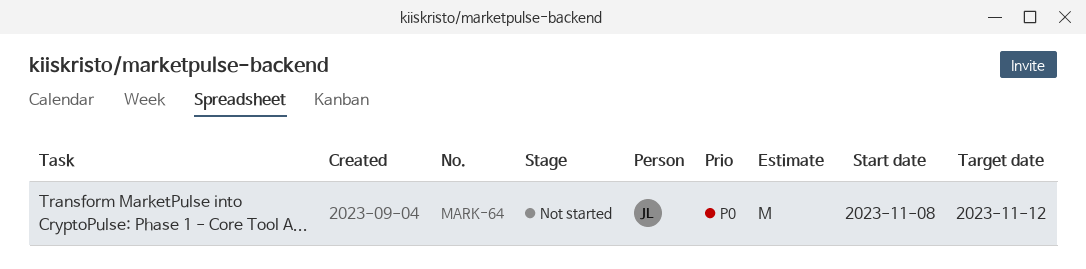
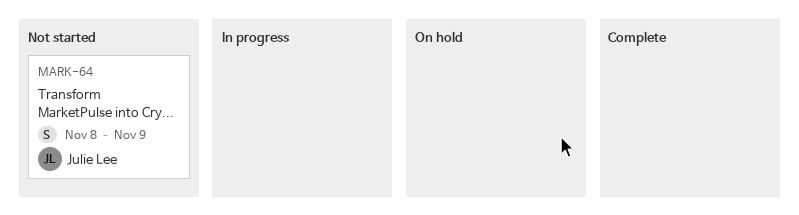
MARK-64, estimate: M -> S
MARK-64, due: Nov 12 -> Nov 9

